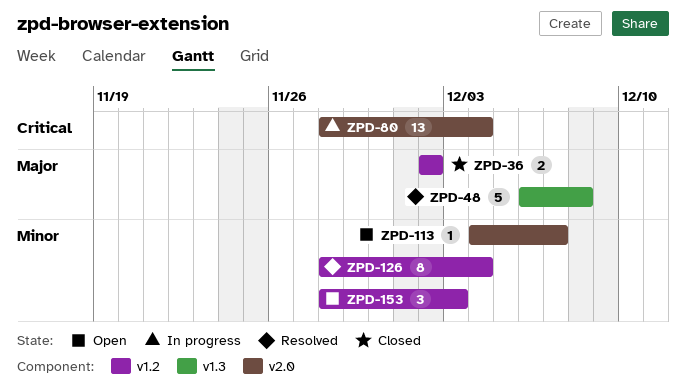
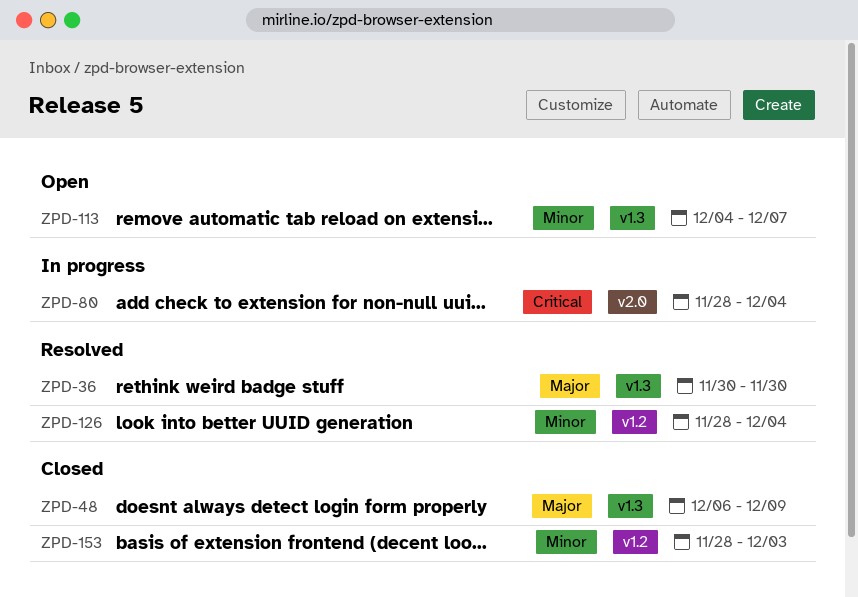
ZPD-36, status: Closed -> Resolved
ZPD-36, label: v1.2 -> v1.3
ZPD-36, start: Dec 2 -> Nov 30
ZPD-36, due: Dec 2 -> Nov 30
ZPD-48, status: Resolved -> Closed
ZPD-48, due: Dec 8 -> Dec 9
ZPD-113, label: v2.0 -> v1.3
ZPD-153, status: Open -> Closed

